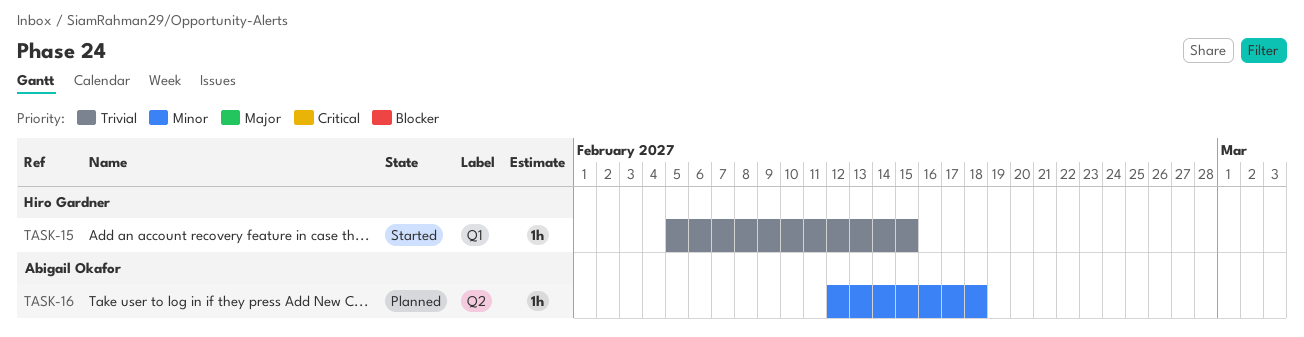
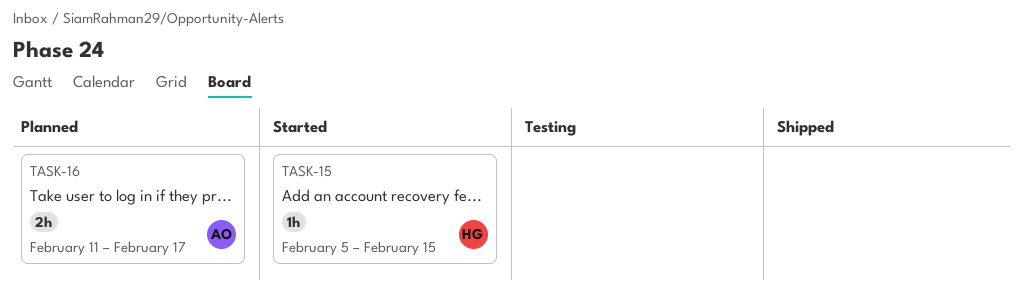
TASK-16, estimate: 1h -> 2h
TASK-16, start: Feb 12 -> Feb 11
TASK-16, due: Feb 18 -> Feb 17

